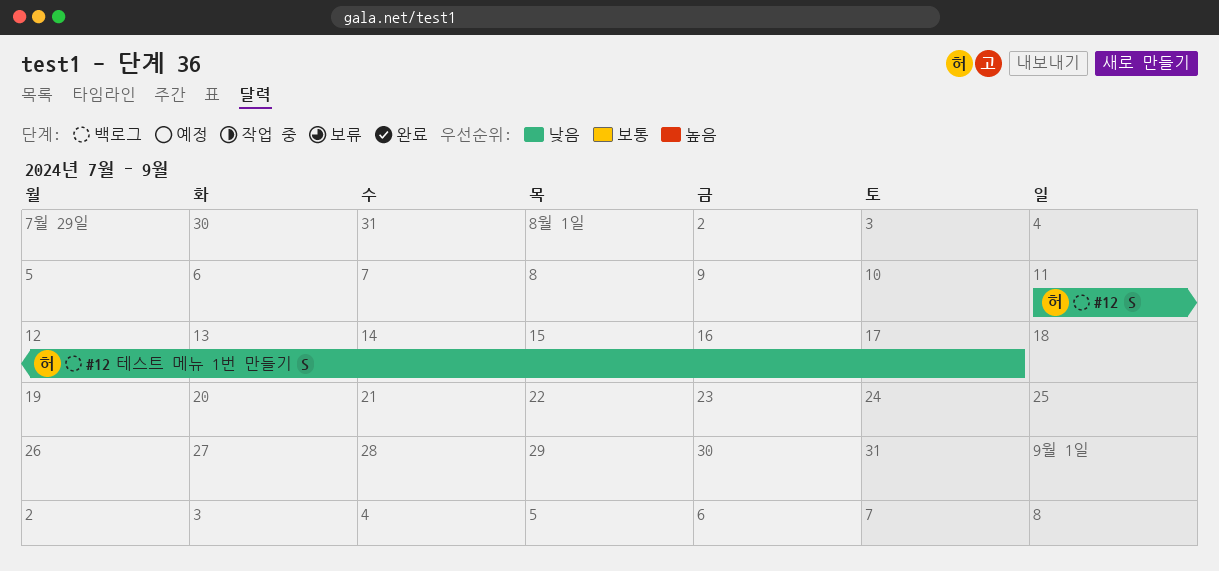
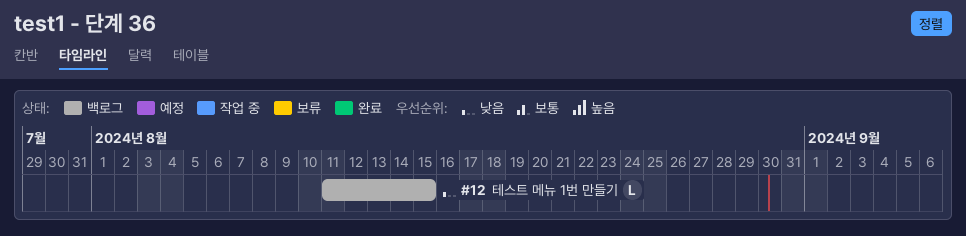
#12, estimate: S -> L
#12, due: Aug 17 -> Aug 15

